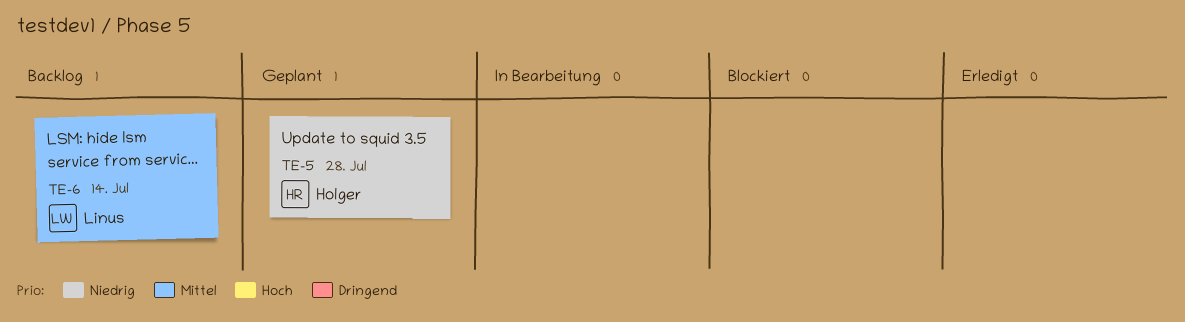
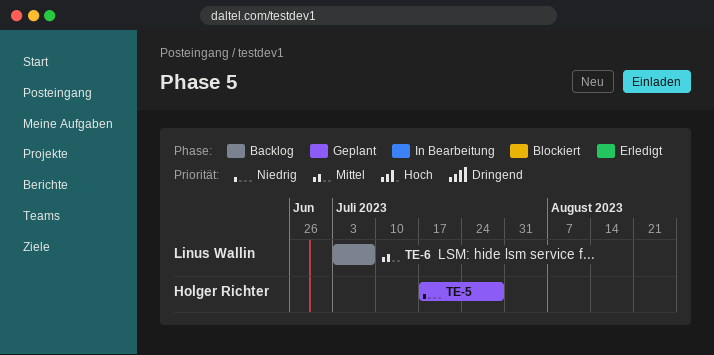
TE-6, due: Jul 14 -> Jul 7

